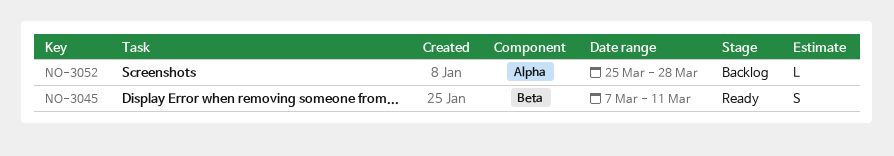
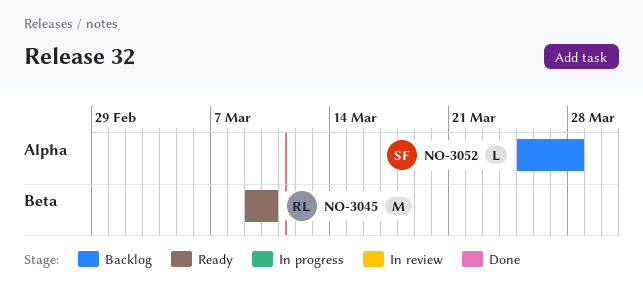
NO-3045, estimate: S -> M
NO-3045, start: Mar 7 -> Mar 9
NO-3045, due: Mar 11 -> Mar 10

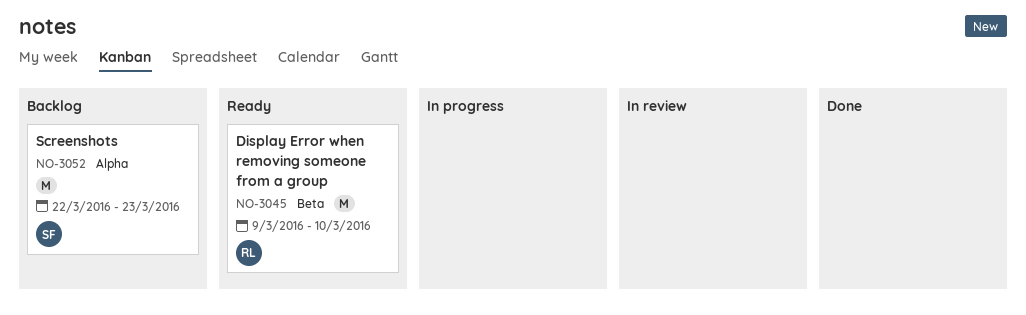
NO-3052, estimate: L -> M
NO-3052, start: Mar 25 -> Mar 22
NO-3052, due: Mar 28 -> Mar 23

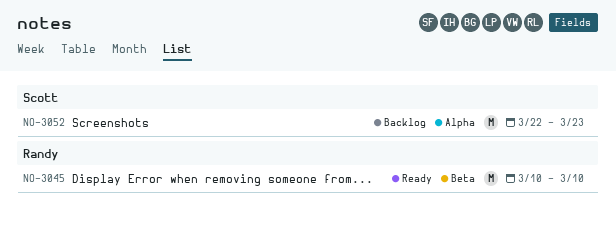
NO-3045, start: Mar 9 -> Mar 10

